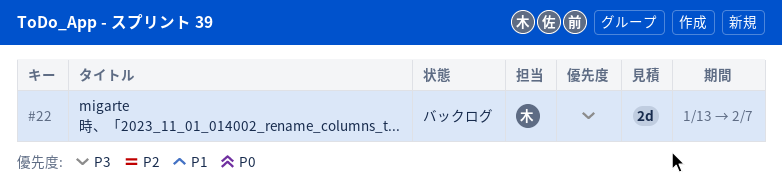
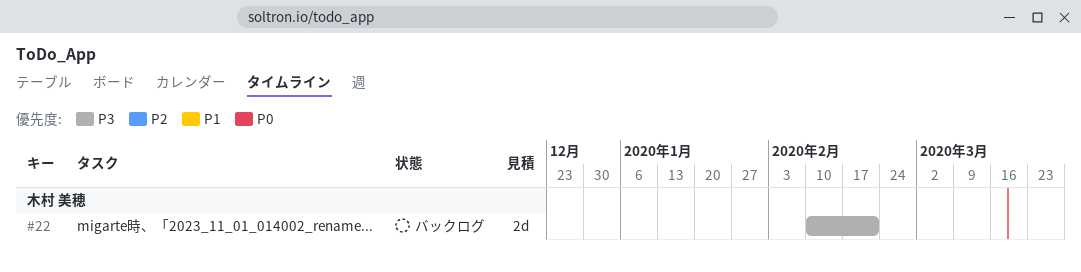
#22, start: Jan 13 -> Feb 10
#22, due: Feb 7 -> Feb 21

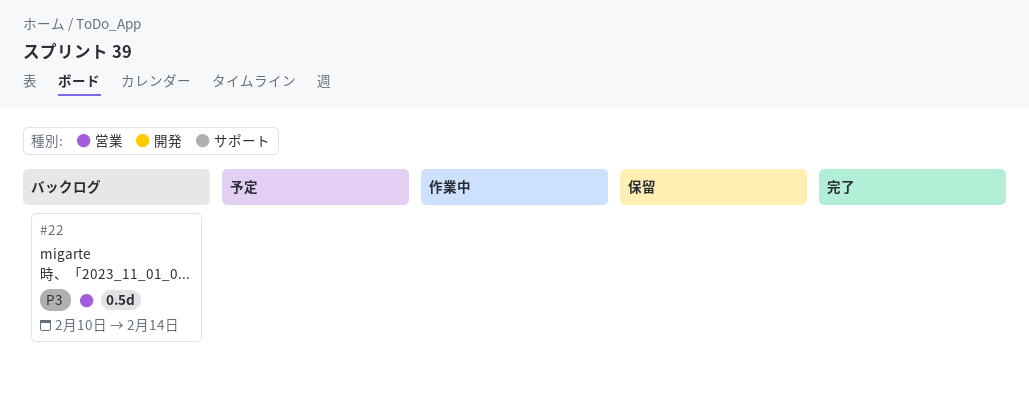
#22, estimate: 2d -> 0.5d
#22, due: Feb 21 -> Feb 14

